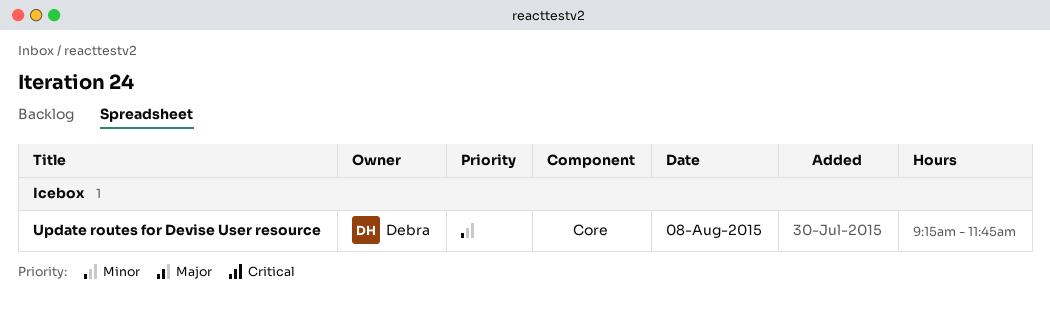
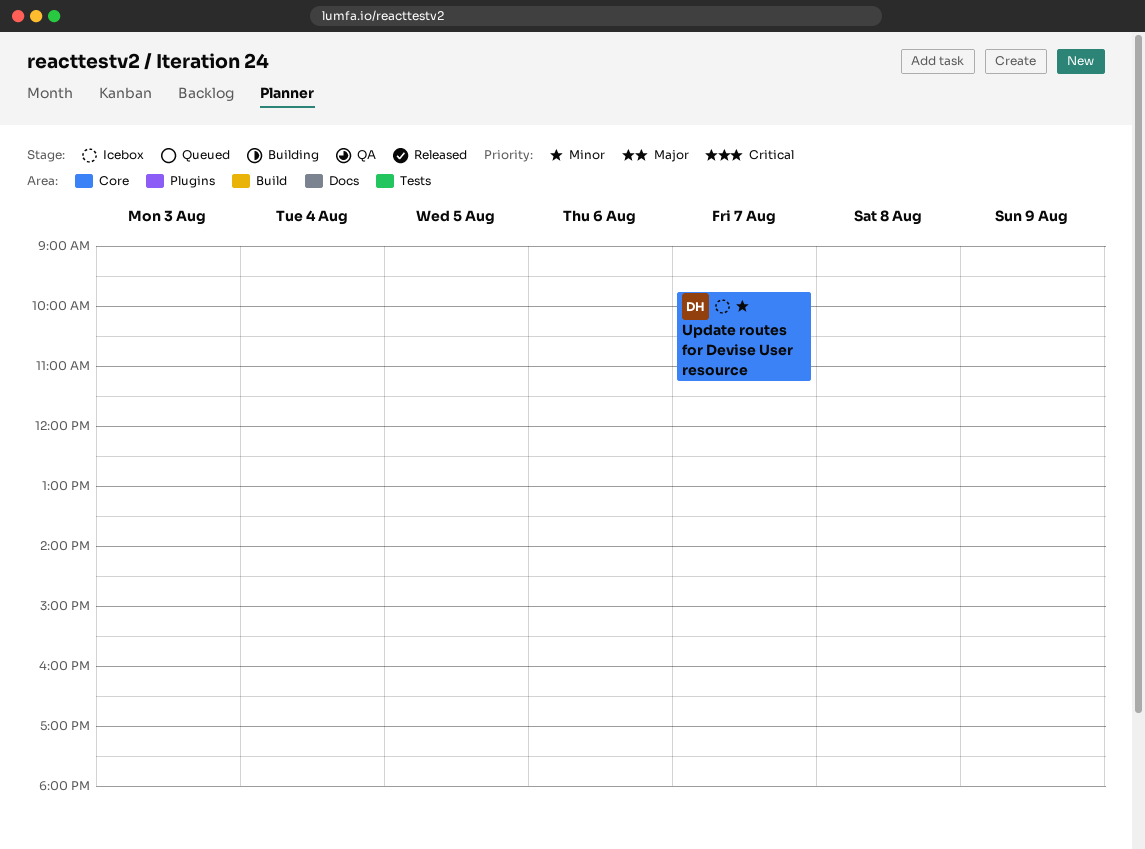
Update routes for Devise User resource, day: Aug 8 -> Aug 7
Update routes for Devise User resource, begins: 09:15 -> 09:45
Update routes for Devise User resource, ends: 11:45 -> 11:15

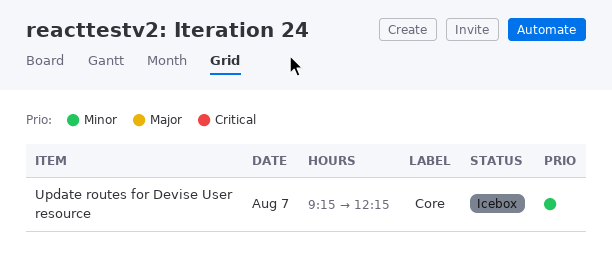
Update routes for Devise User resource, begins: 09:45 -> 09:15
Update routes for Devise User resource, ends: 11:15 -> 12:15

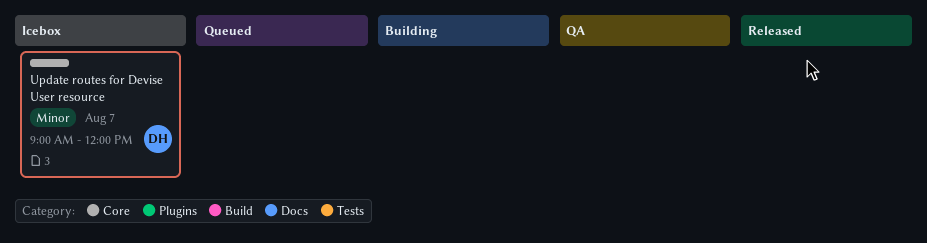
Update routes for Devise User resource, begins: 09:15 -> 09:00
Update routes for Devise User resource, ends: 12:15 -> 12:00

